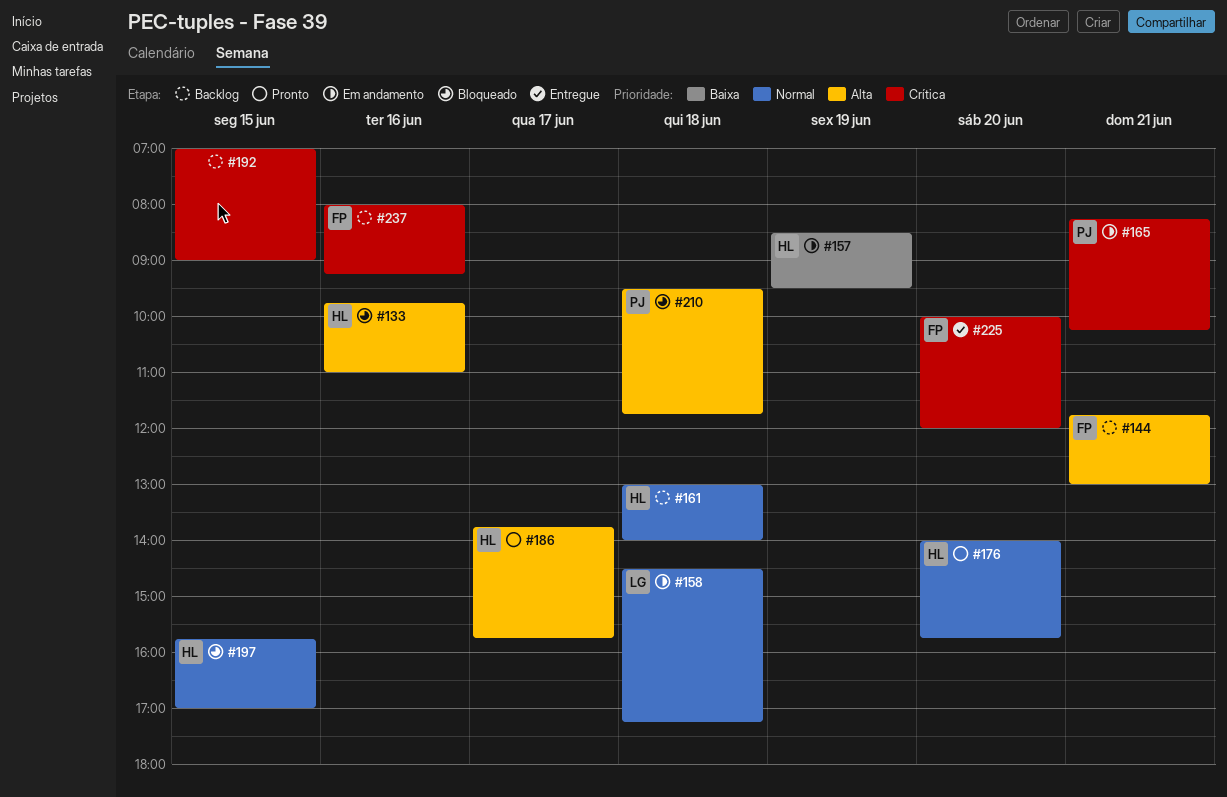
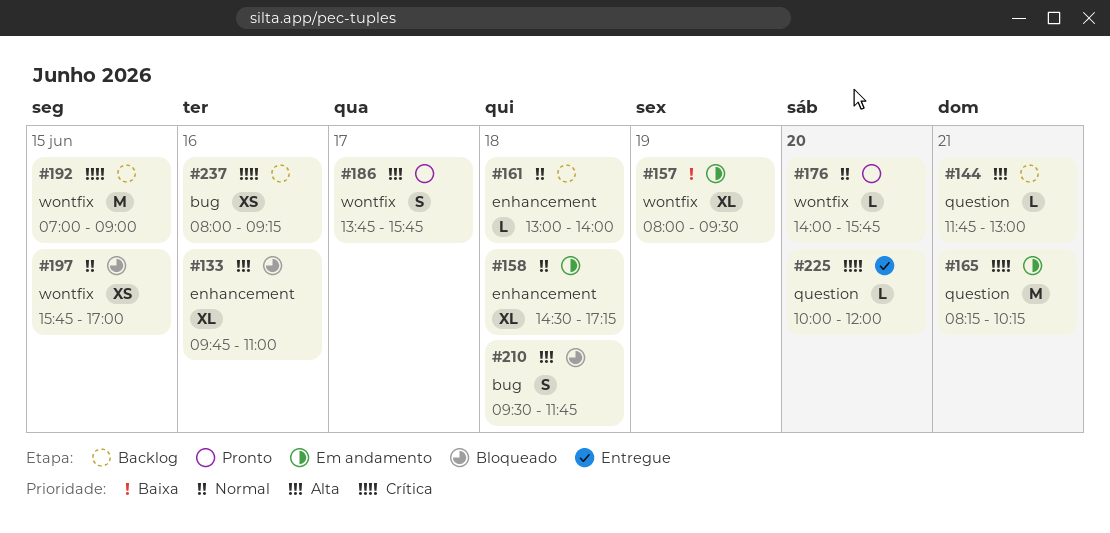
#157, begins: 08:30 -> 08:00

